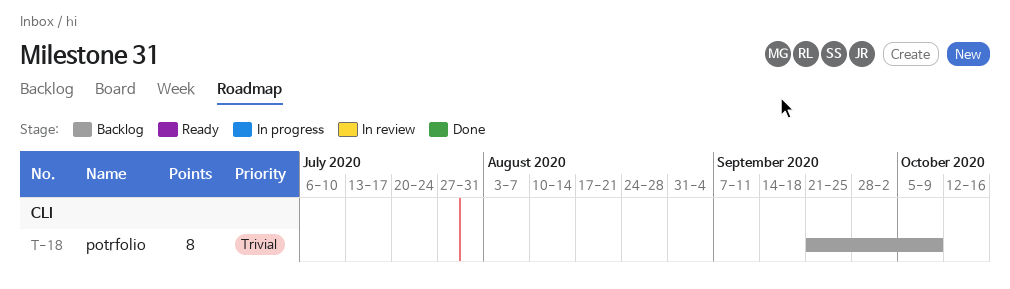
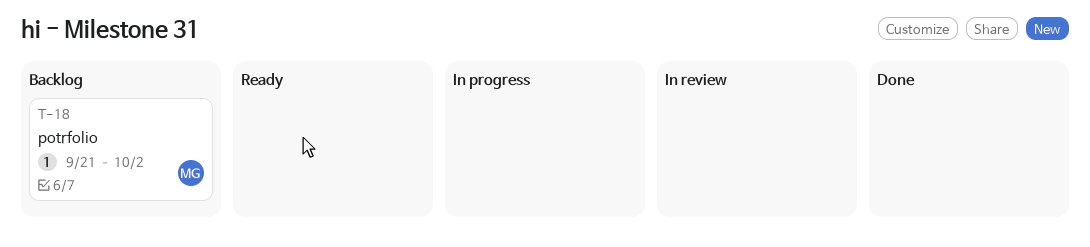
T-18, estimate: 8 -> 1
T-18, due: Oct 9 -> Oct 2

